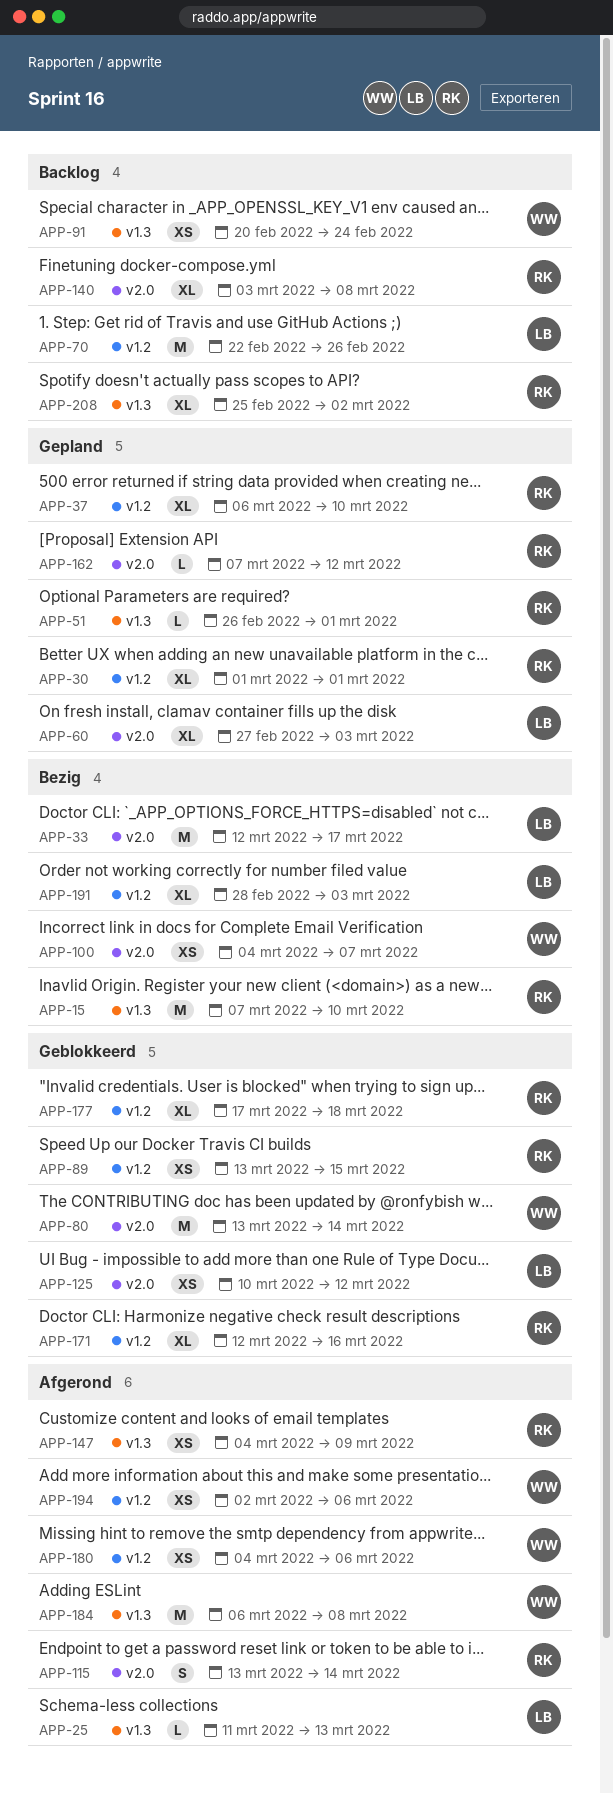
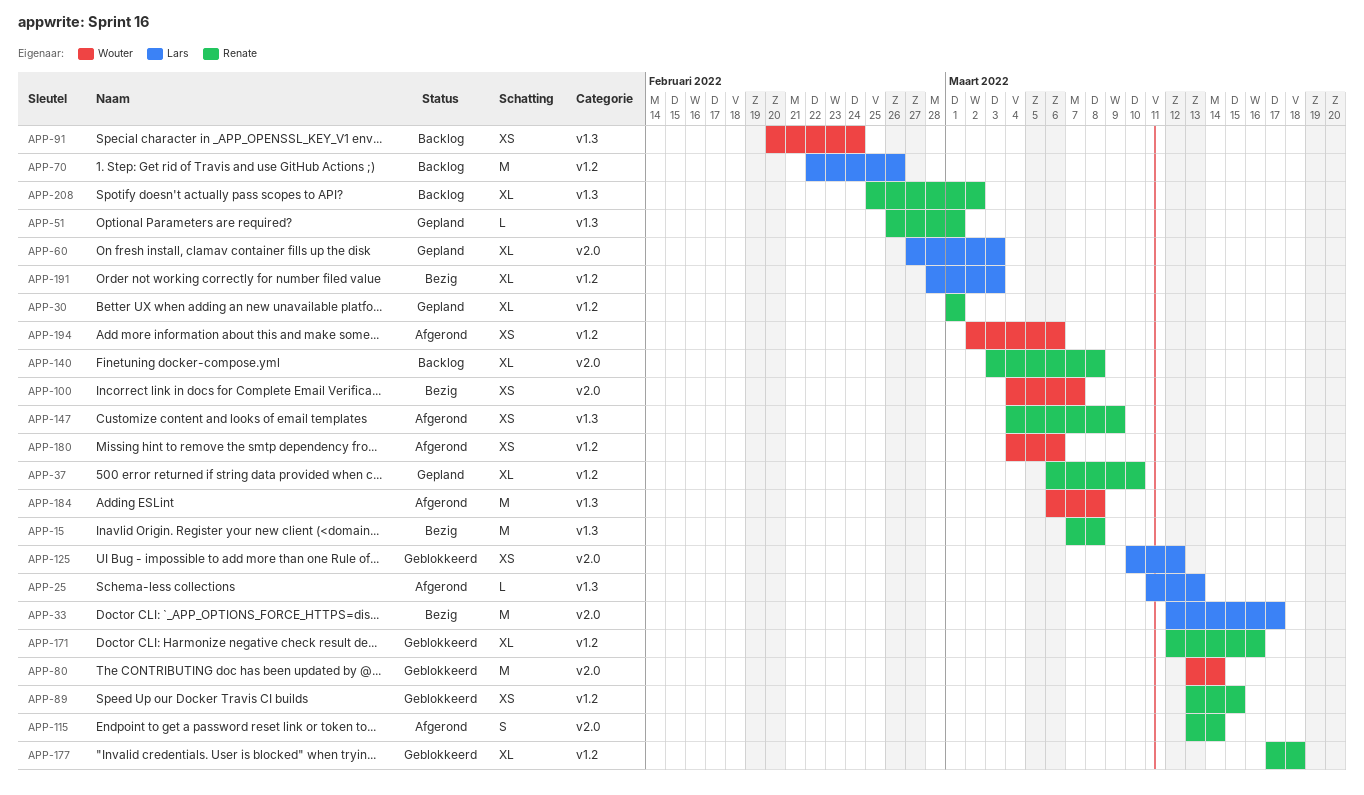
APP-15, due: Mar 10 -> Mar 8
APP-162: present -> none

